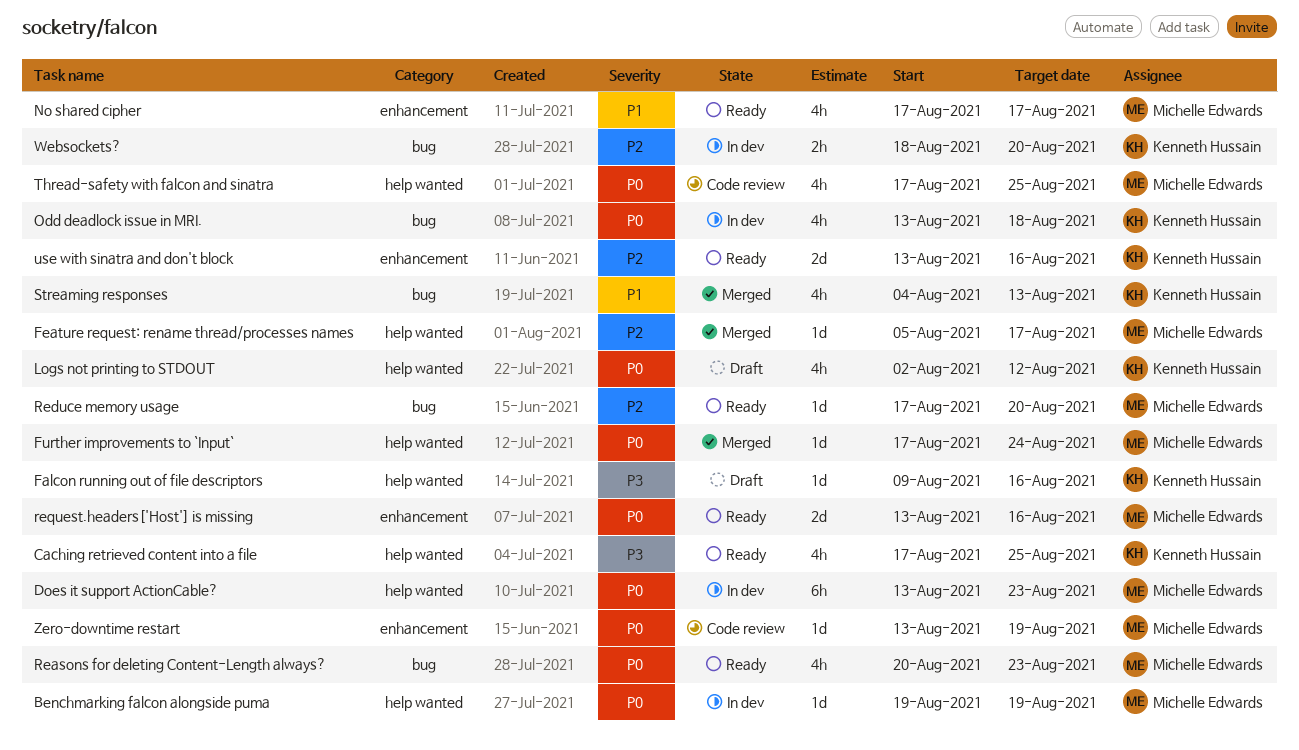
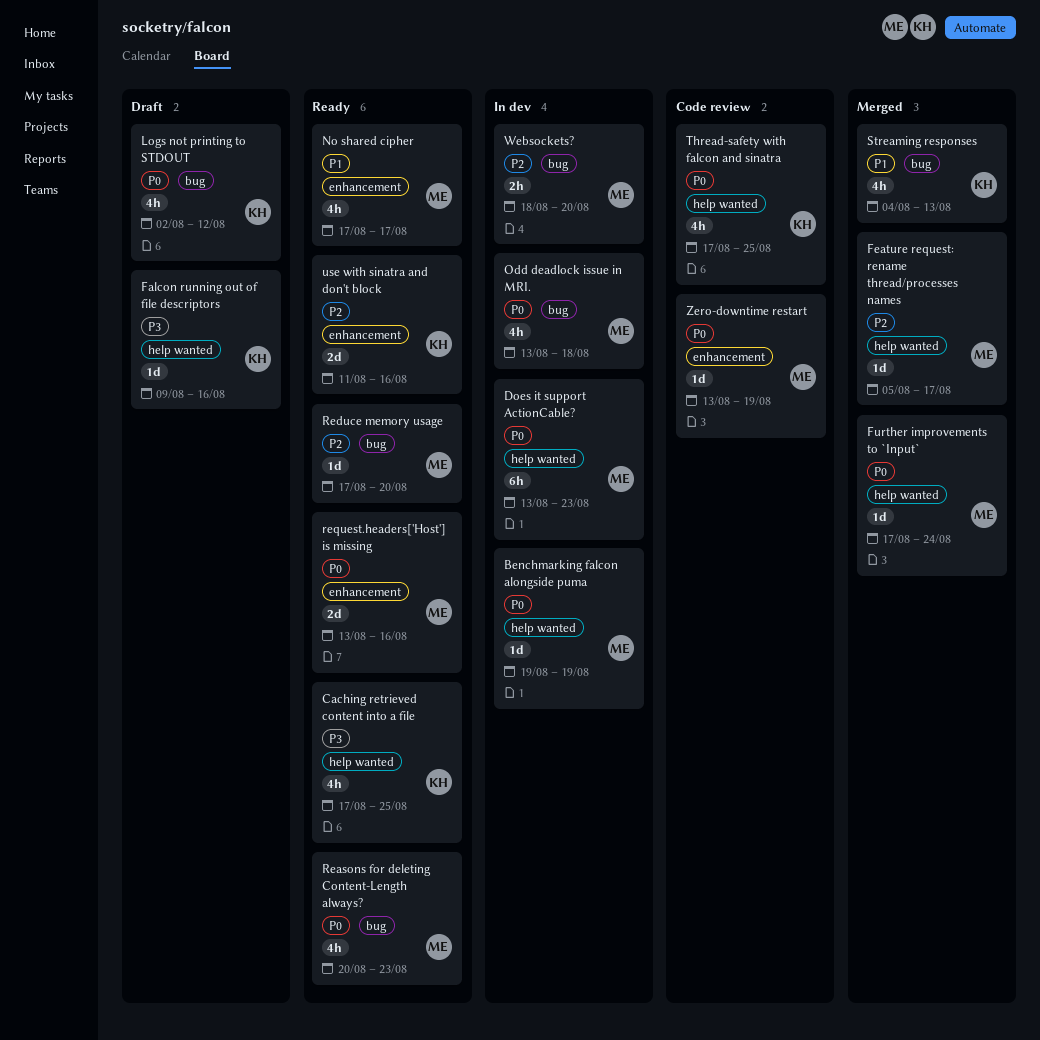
Logs not printing to STDOUT, label: help wanted -> bug
Odd deadlock issue in MRI., owner: Kenneth Hussain -> Michelle Edwards
Thread-safety with falcon and sinatra, owner: Michelle Edwards -> Kenneth Hussain
use with sinatra and don't block, start: Aug 13 -> Aug 11
Websockets?, owner: Kenneth Hussain -> Michelle Edwards

